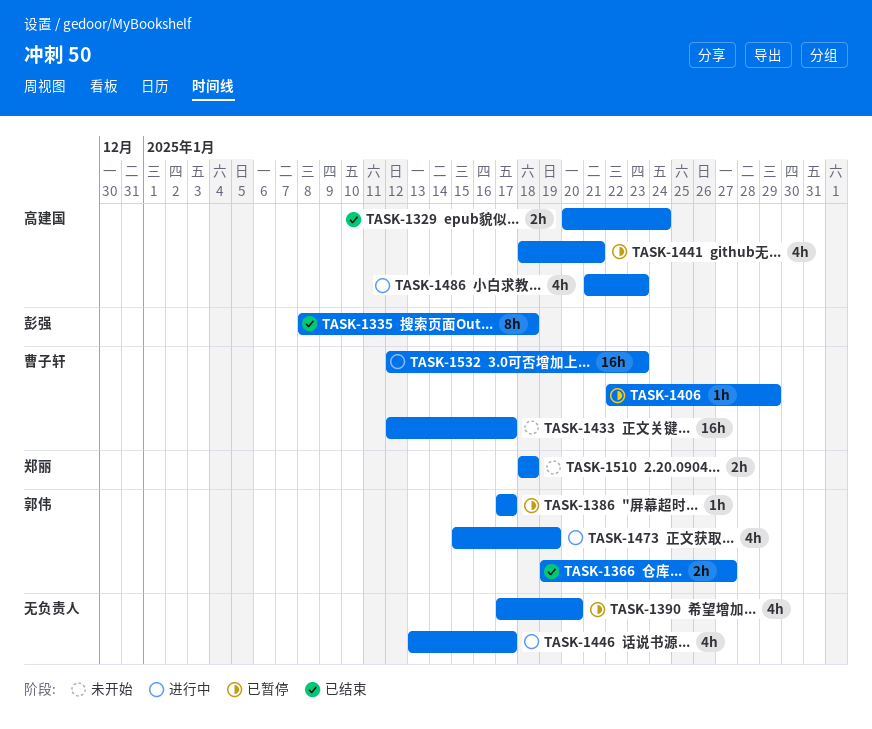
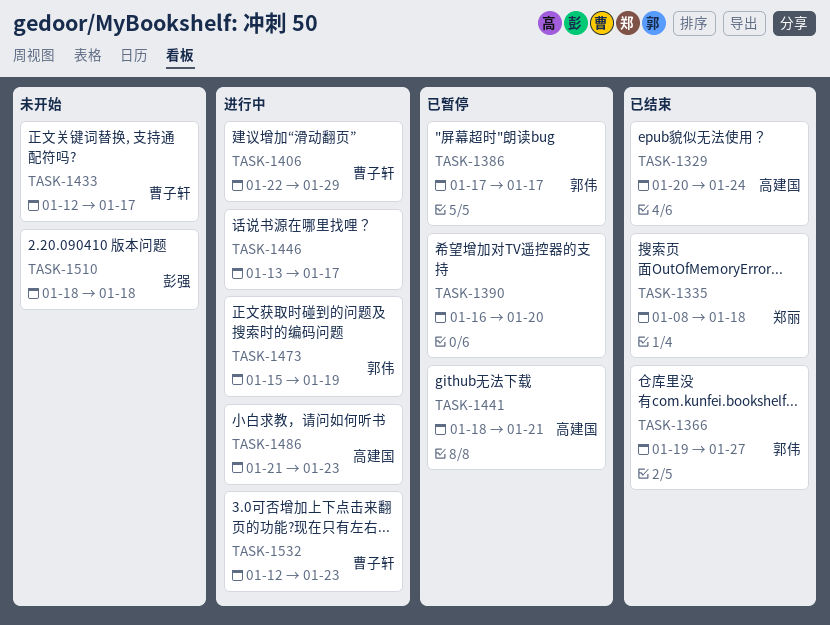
TASK-1335, owner: 彭强 -> 郑丽
TASK-1390, start: Jan 17 -> Jan 16
TASK-1406, status: 已暂停 -> 进行中
TASK-1510, owner: 郑丽 -> 彭强

